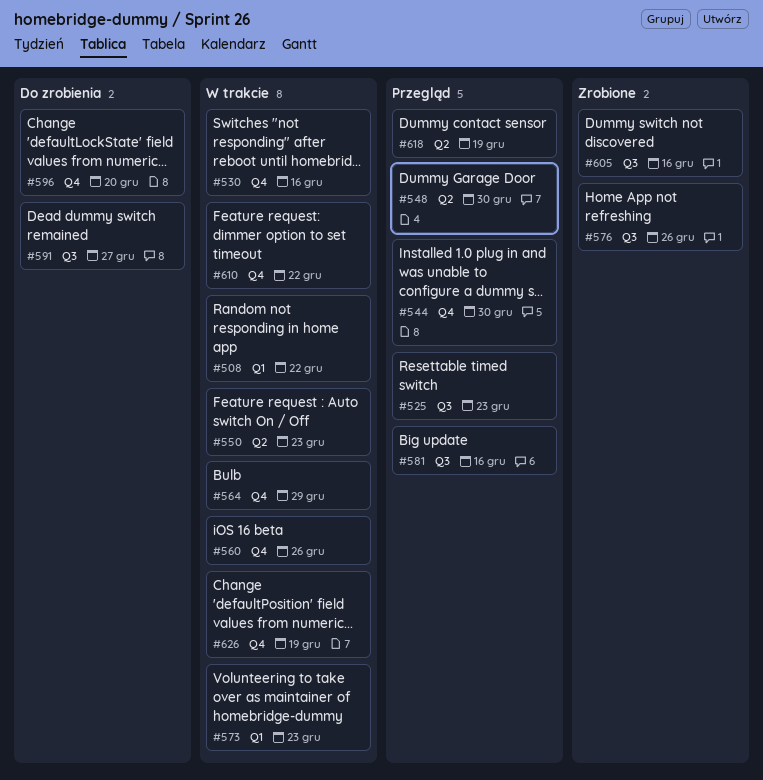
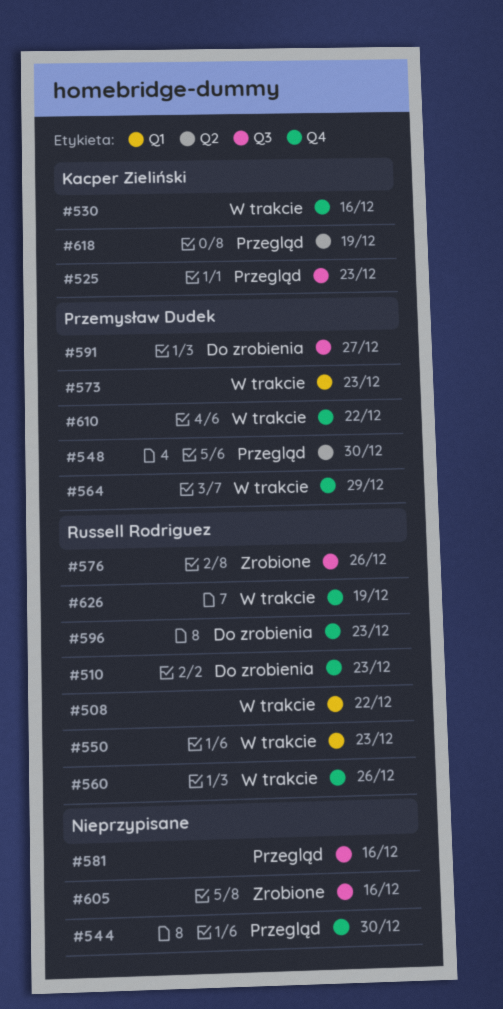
#510: none -> present
#550, label: Q2 -> Q1
#596, due: Dec 20 -> Dec 23

